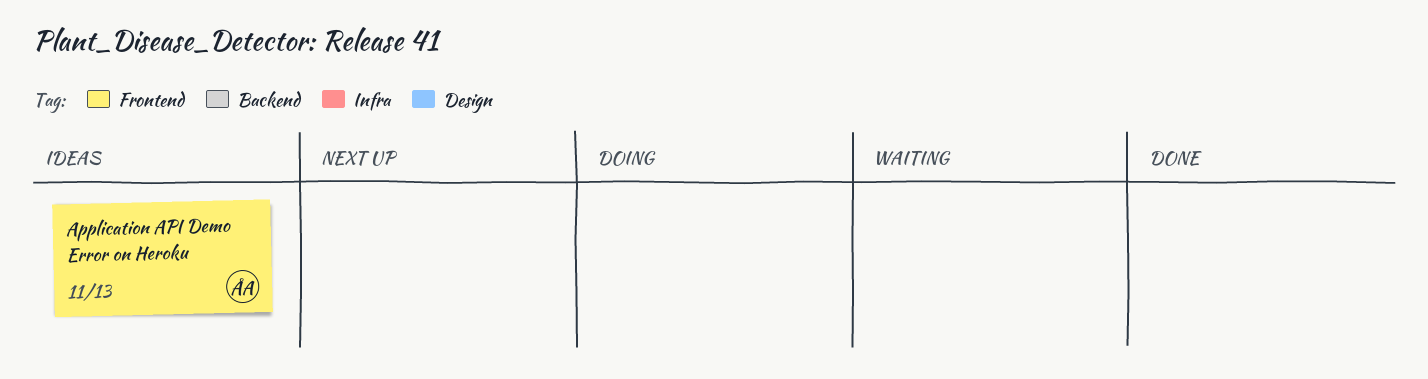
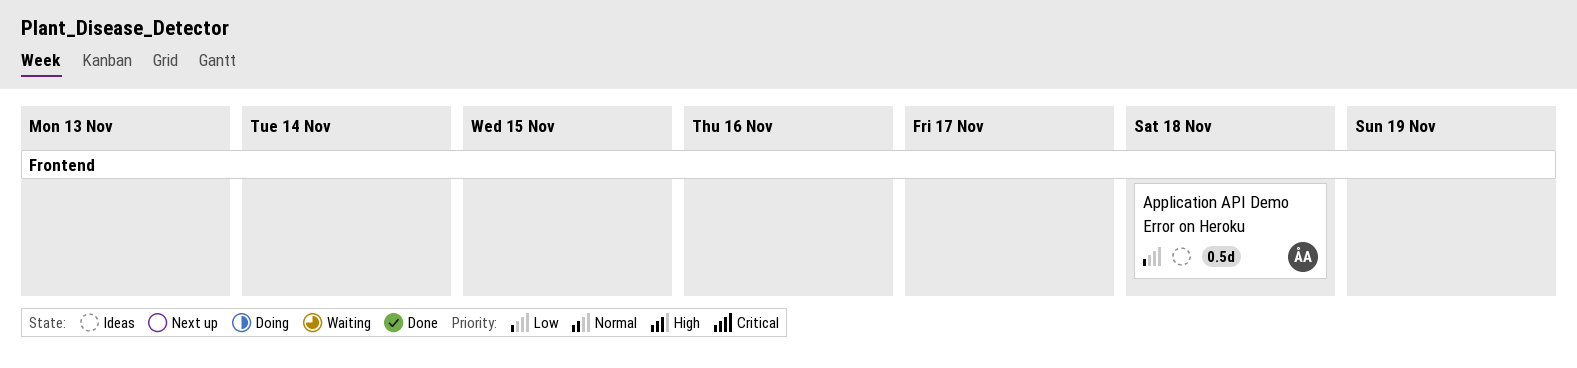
Application API Demo Error on Heroku, due: Nov 13 -> Nov 18

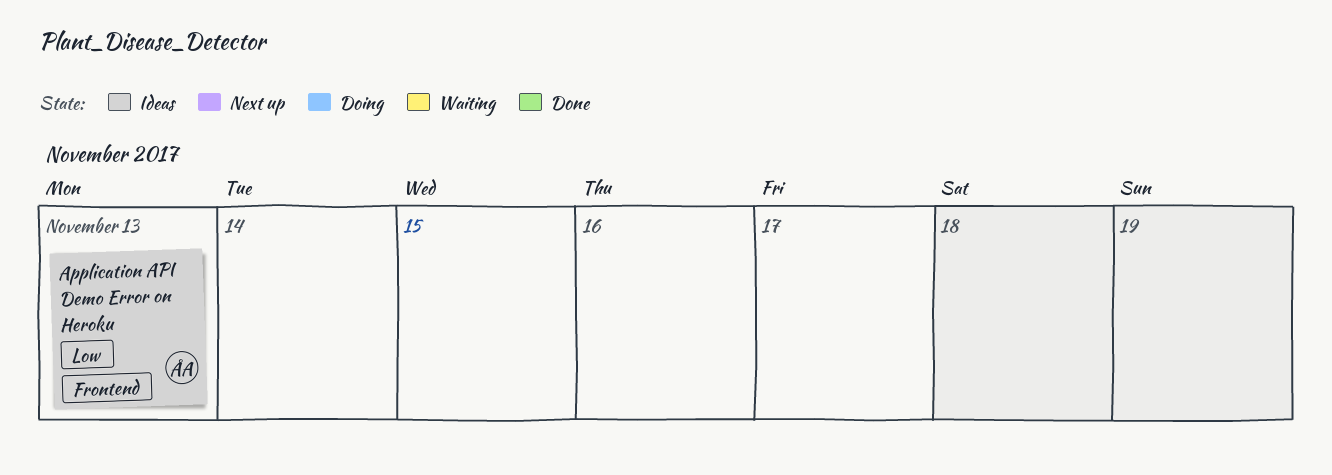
Application API Demo Error on Heroku, due: Nov 18 -> Nov 13

